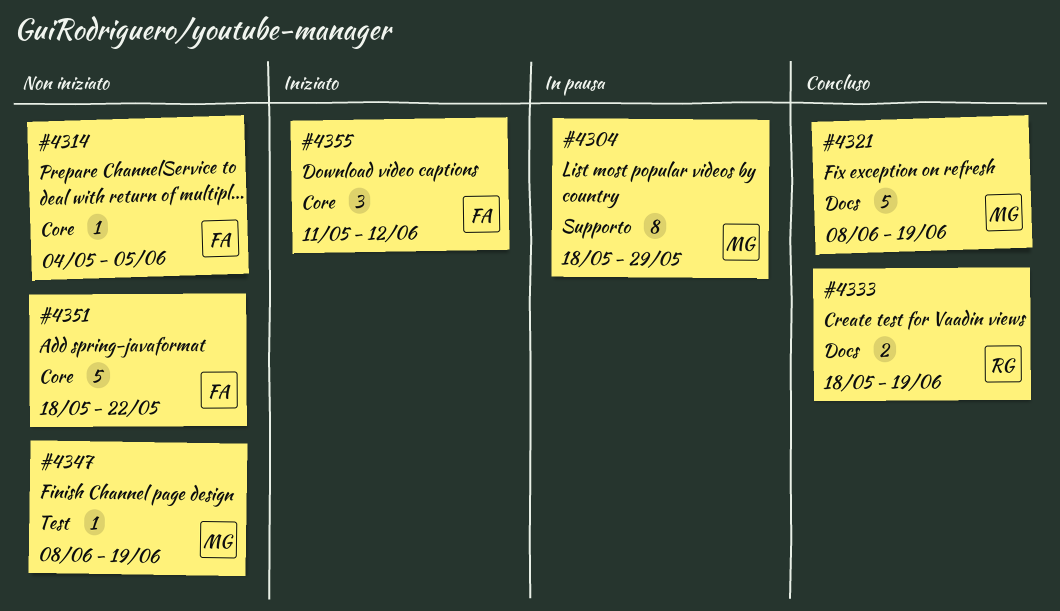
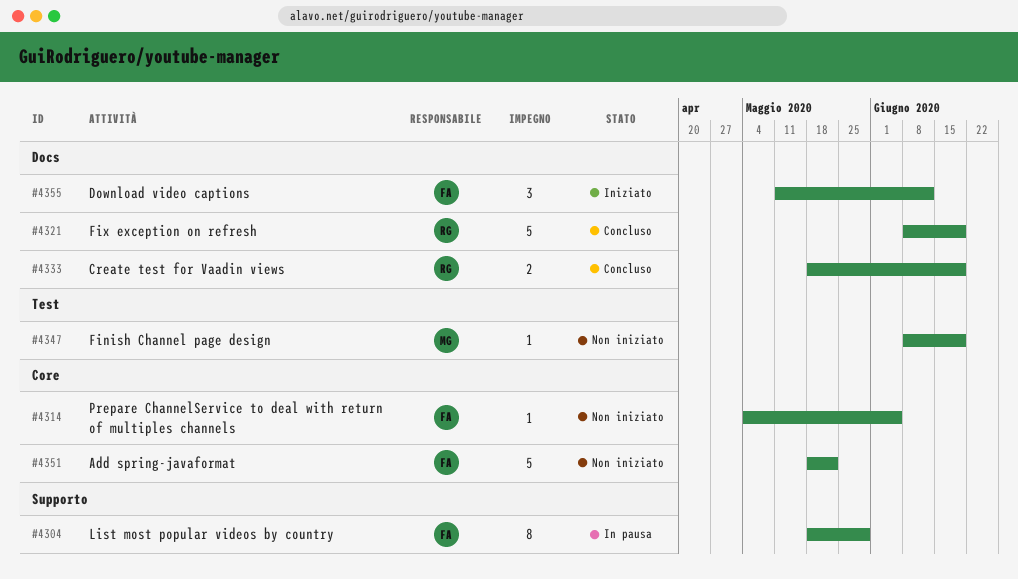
#4304, owner: MG -> FA
#4321, owner: MG -> RG
#4355, label: Core -> Docs

